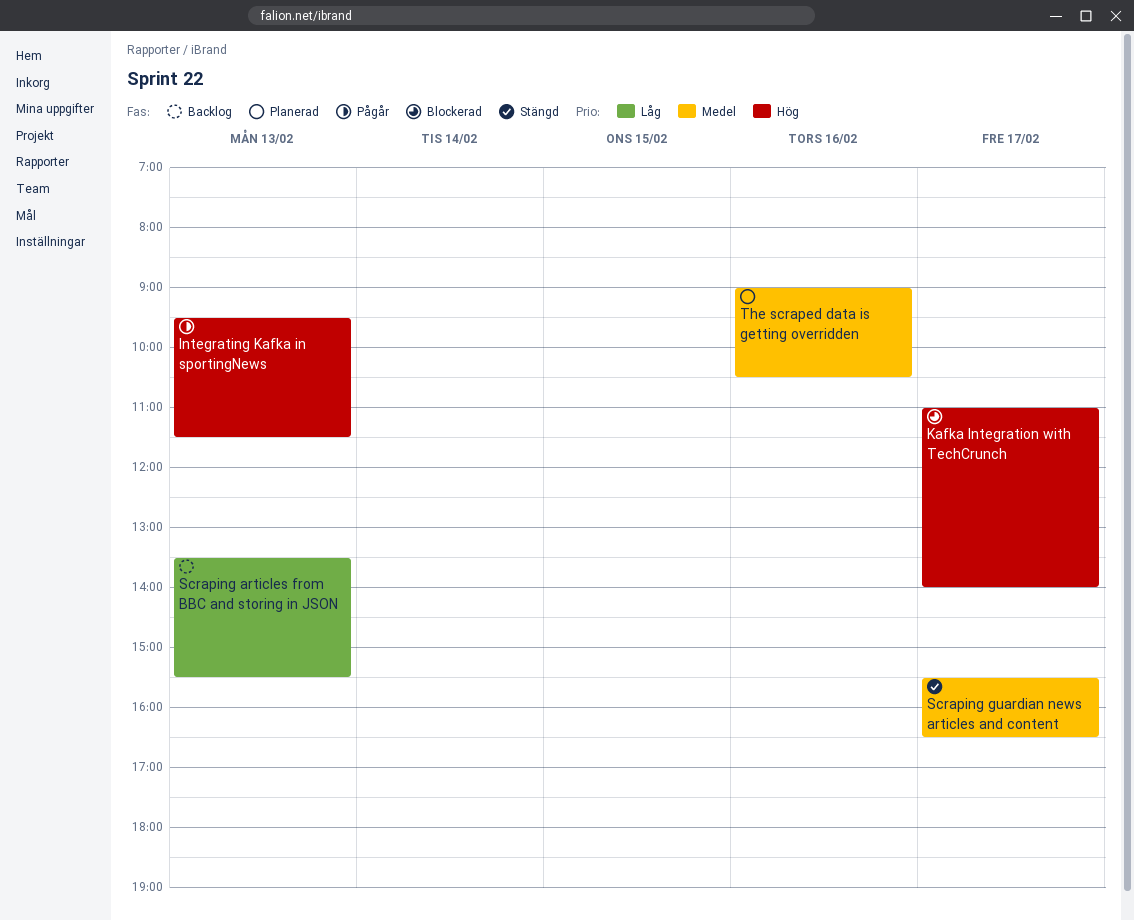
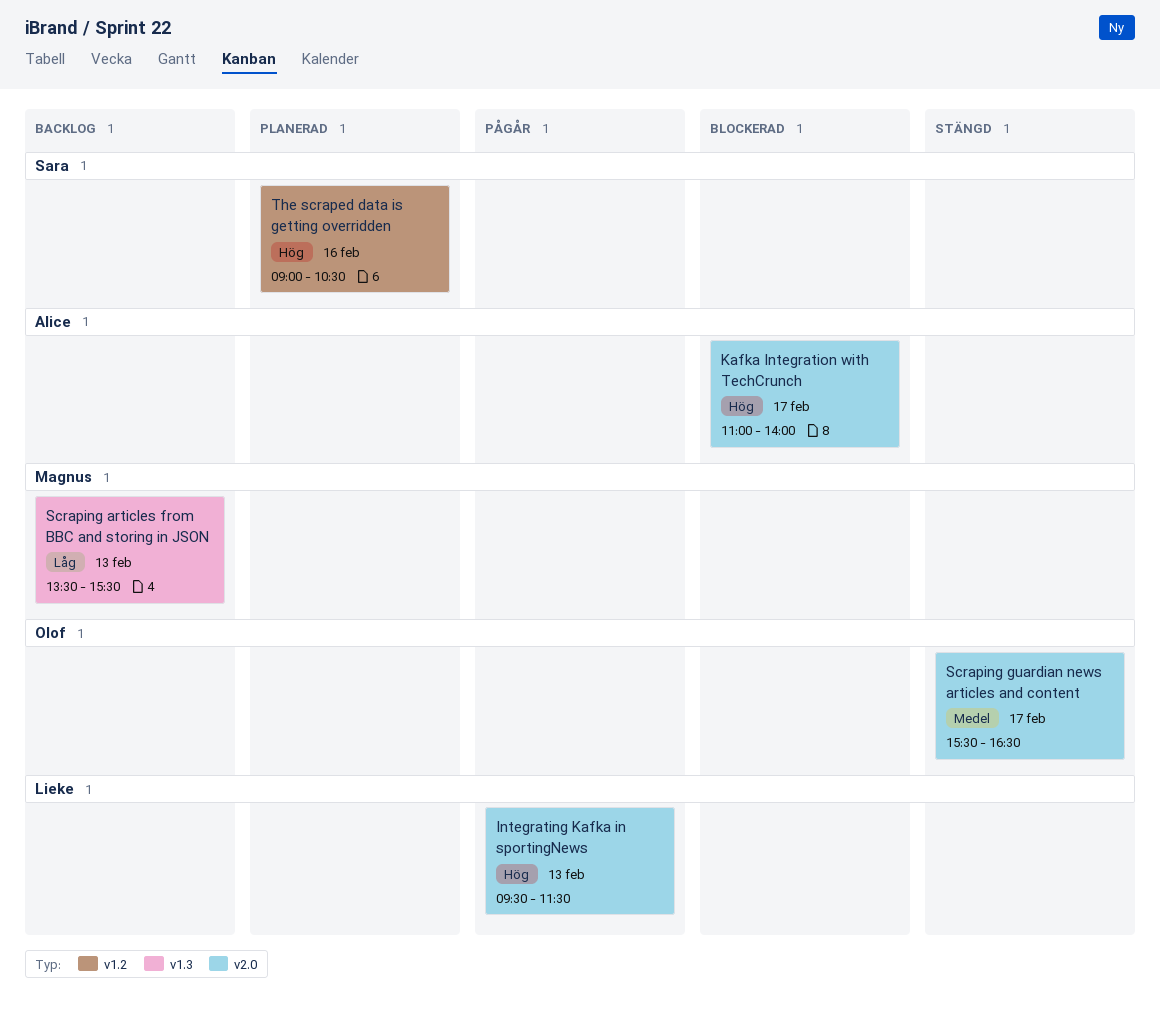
The scraped data is getting overridden, priority: Medel -> Hög

